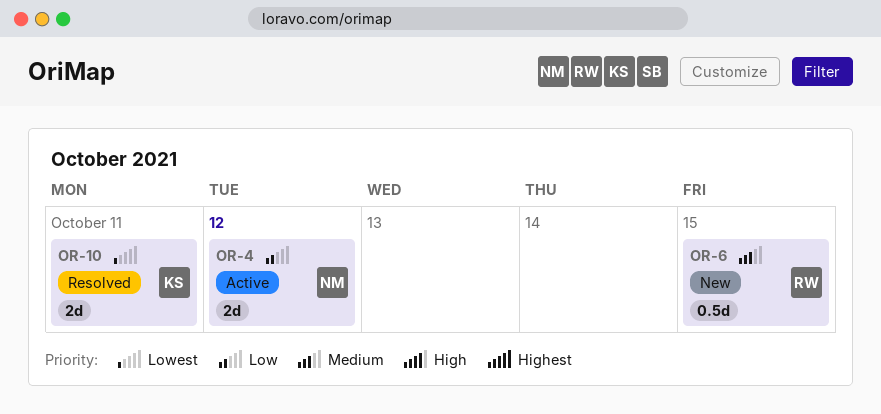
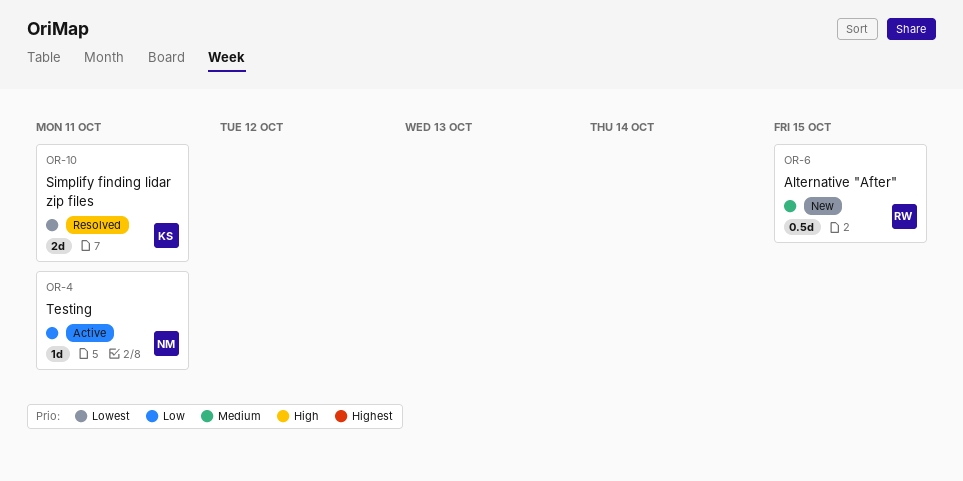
OR-4, estimate: 2d -> 1d
OR-4, due: Oct 12 -> Oct 11

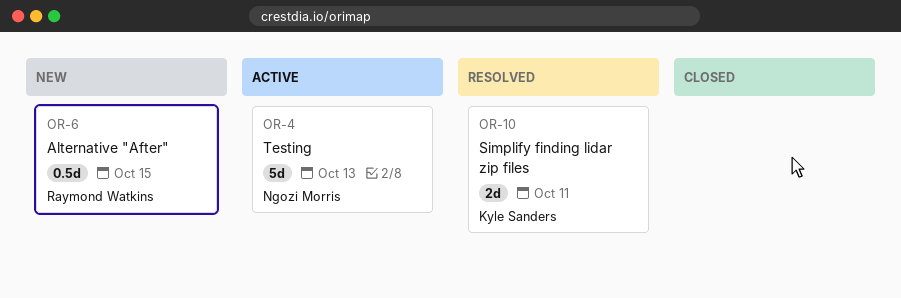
OR-4, estimate: 1d -> 5d
OR-4, due: Oct 11 -> Oct 13

